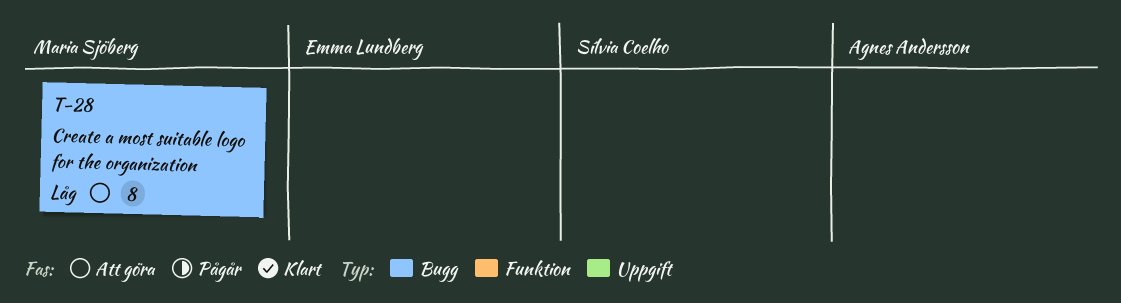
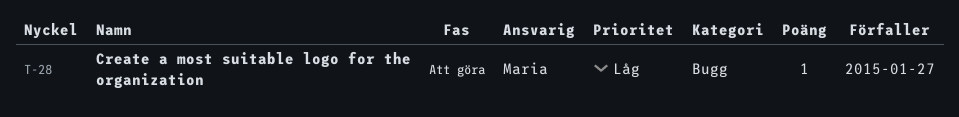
T-28, estimate: 8 -> 1

